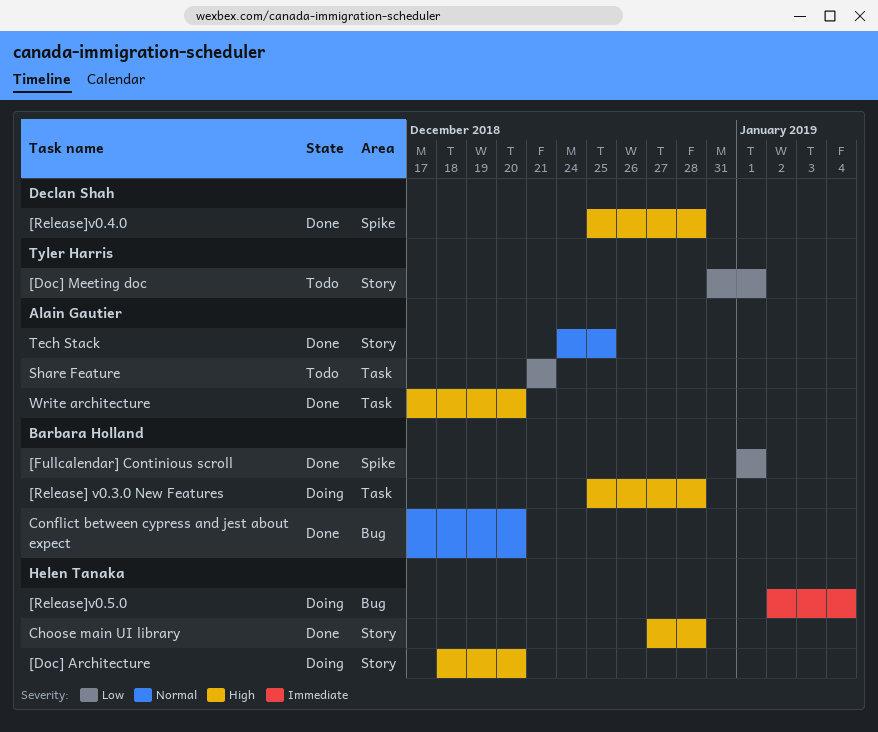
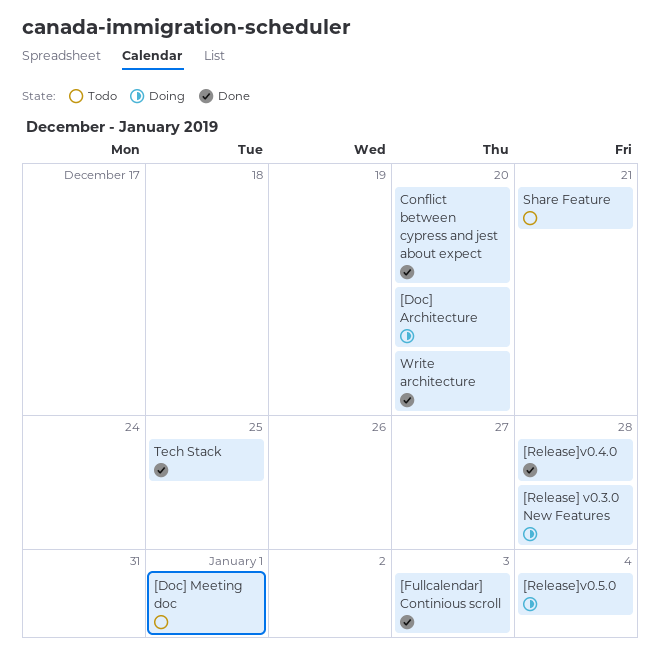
[Fullcalendar] Continious scroll, due: Jan 1 -> Jan 3
Choose main UI library: present -> none

